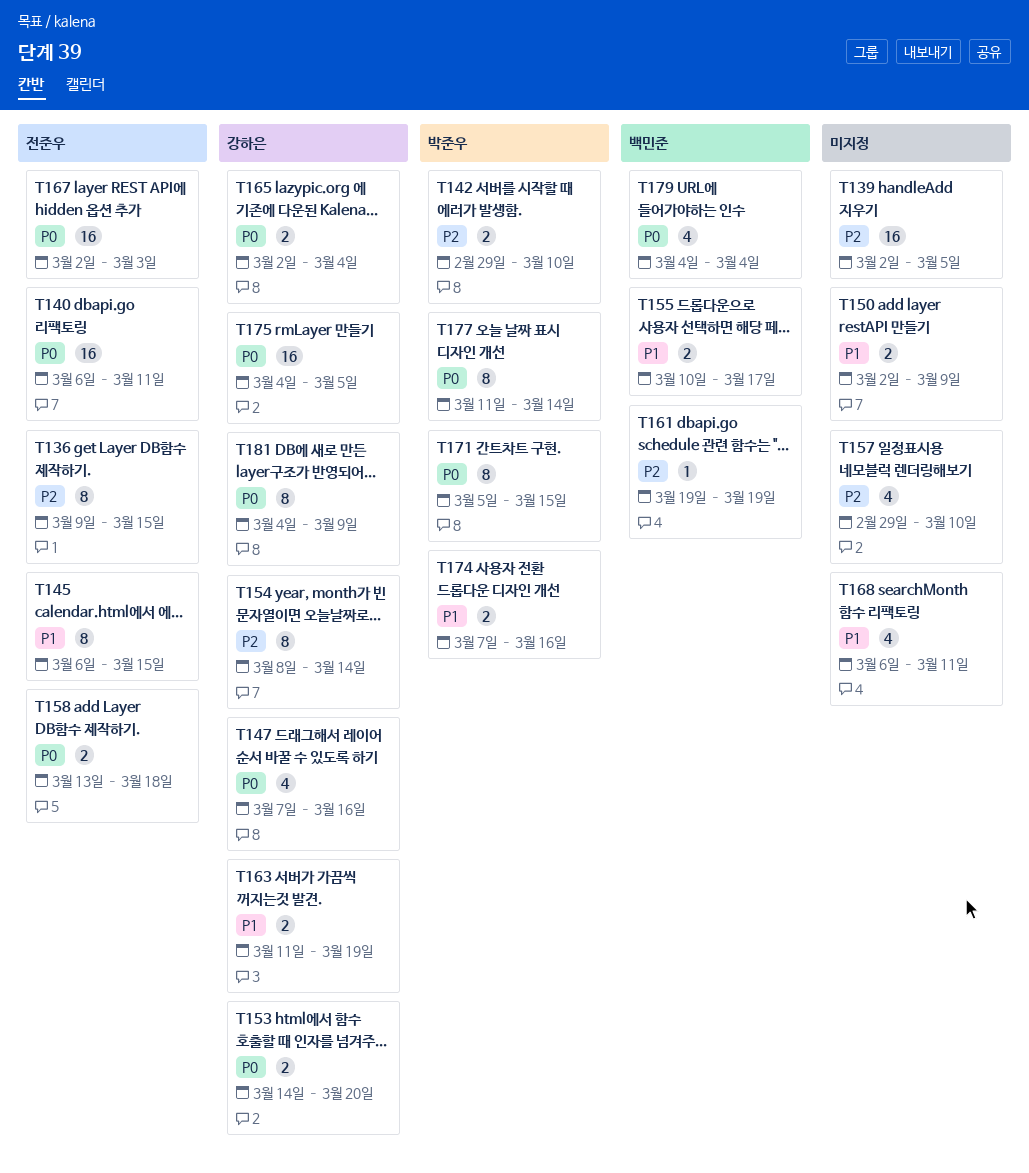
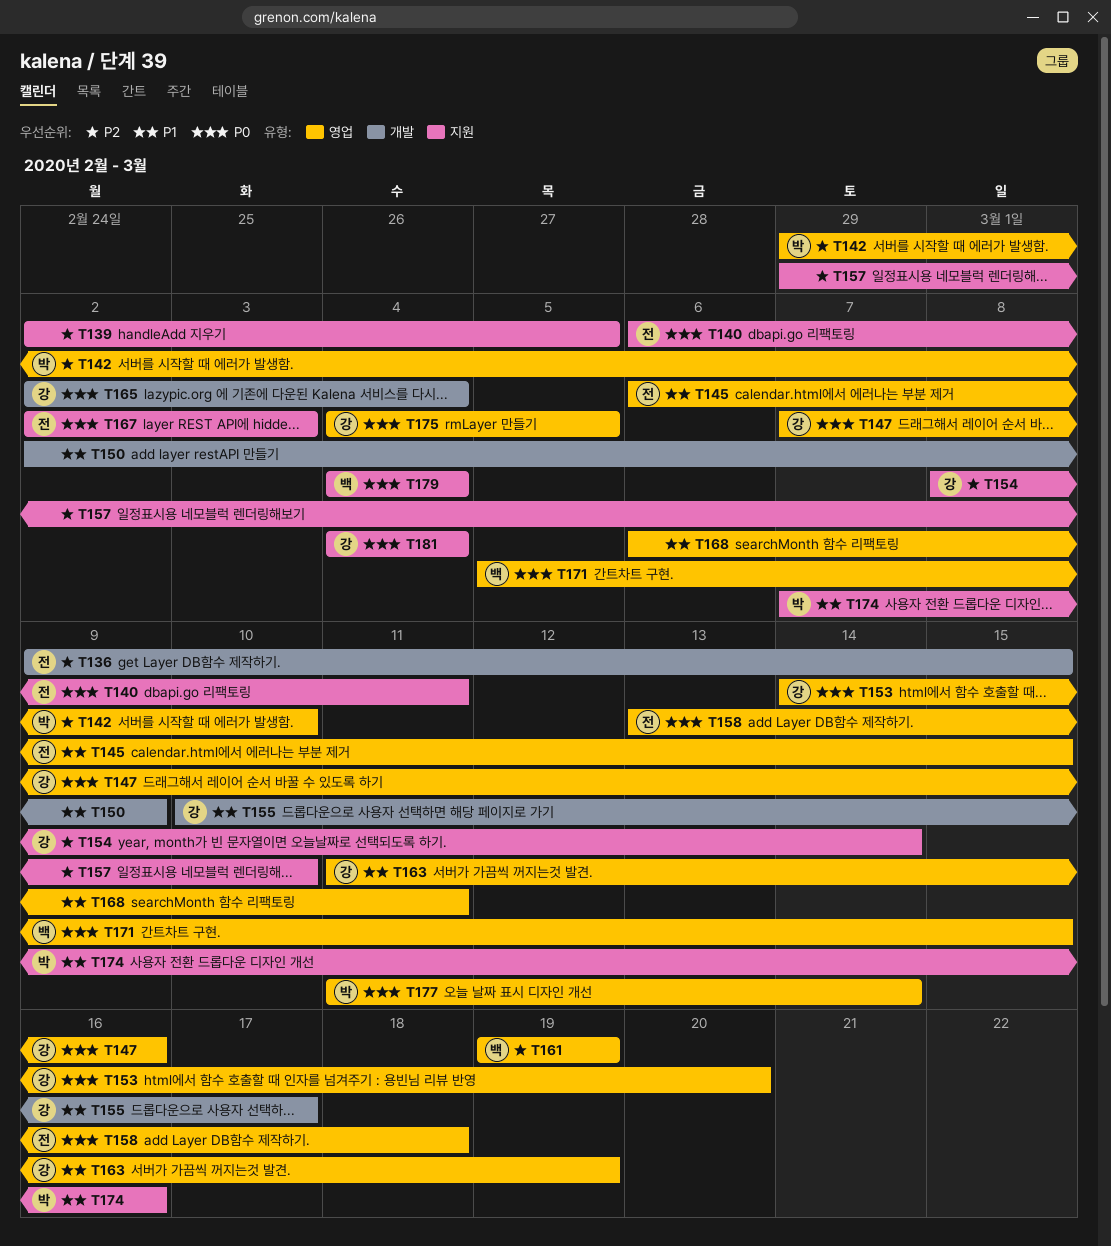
T155, owner: 백민준 -> 강하은
T171, owner: 박준우 -> 백민준
T181, due: Mar 9 -> Mar 4

